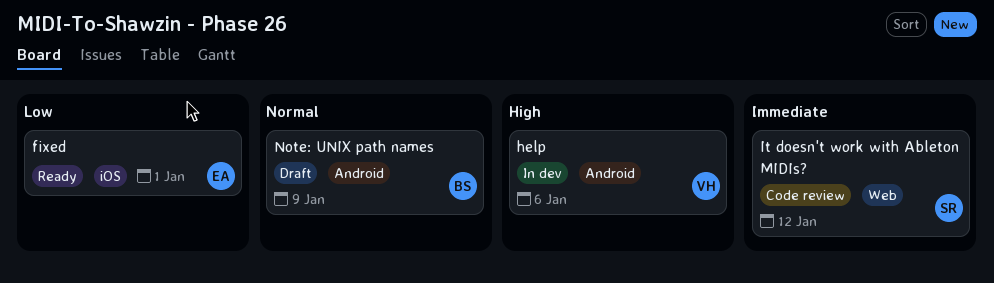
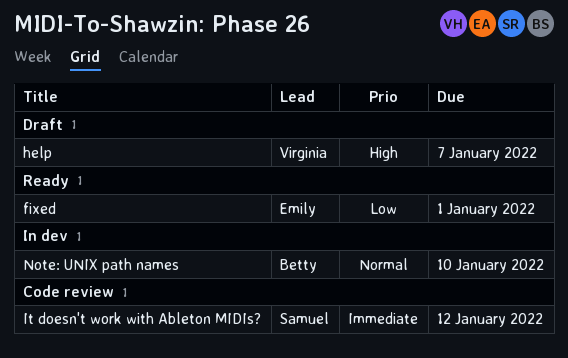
help, status: In dev -> Draft
help, due: Jan 6 -> Jan 7
Note: UNIX path names, status: Draft -> In dev
Note: UNIX path names, due: Jan 9 -> Jan 10

